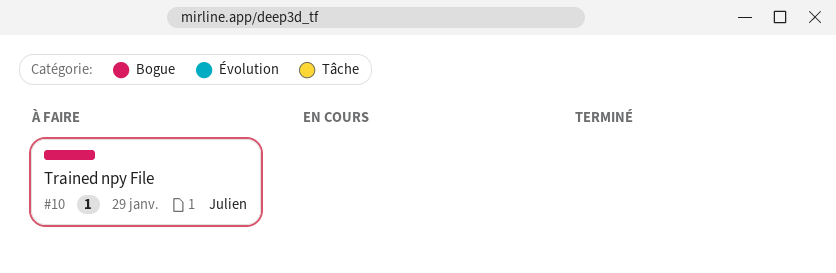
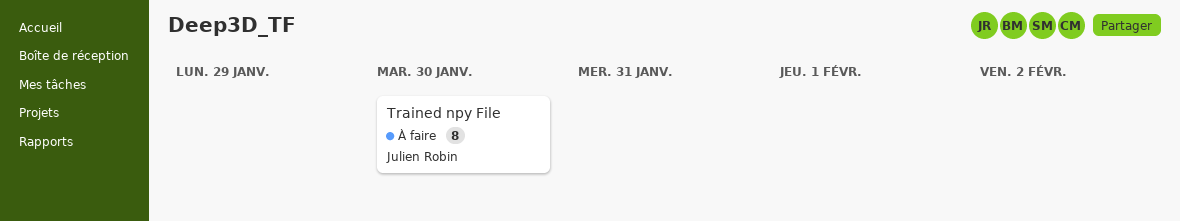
Trained npy File, estimate: 1 -> 8
Trained npy File, due: Jan 29 -> Jan 30

